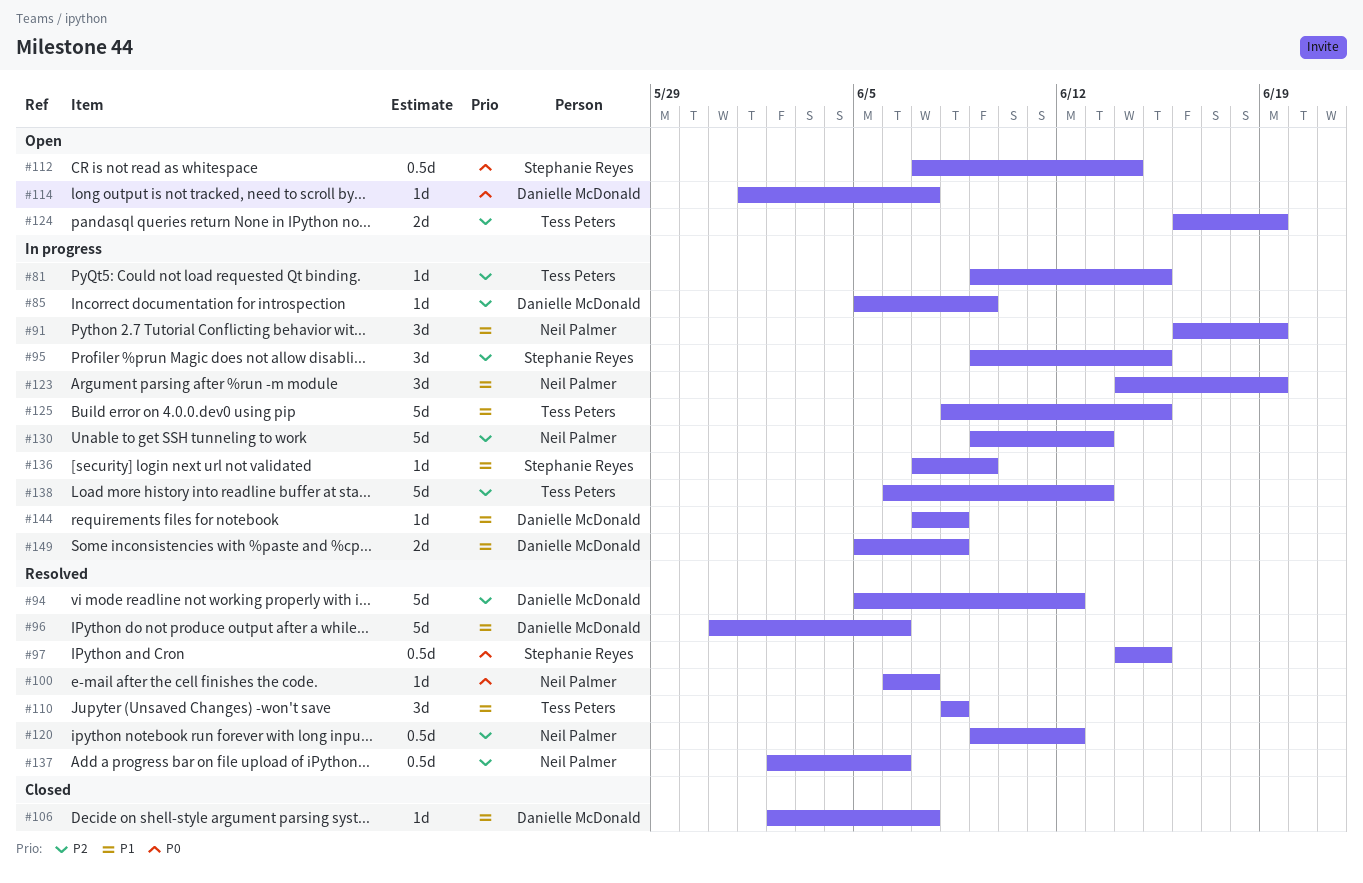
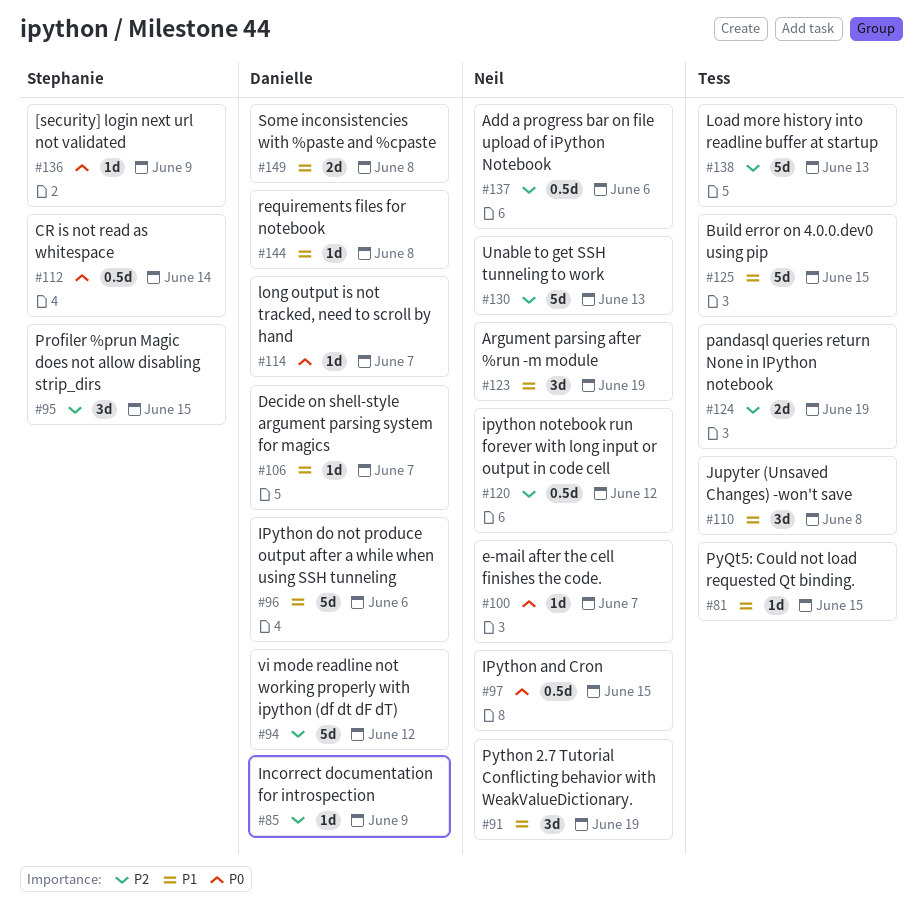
#81, priority: P2 -> P1
#97, owner: Stephanie Reyes -> Neil Palmer
#136, priority: P1 -> P0

